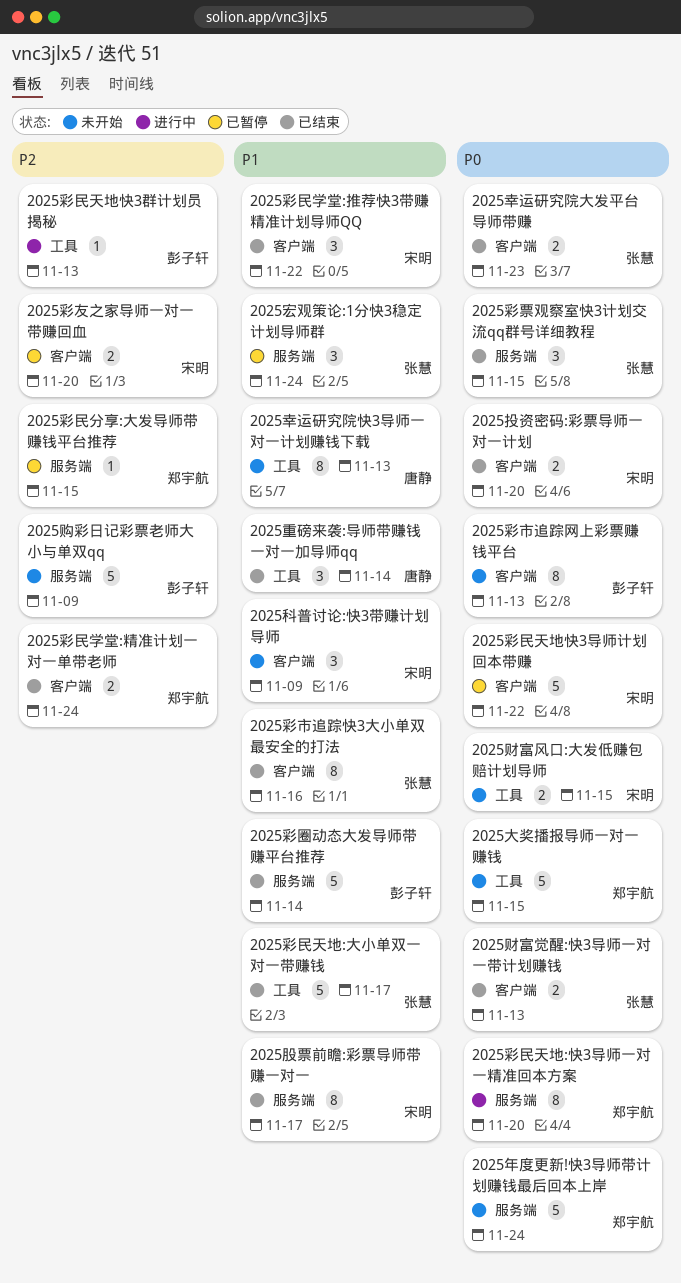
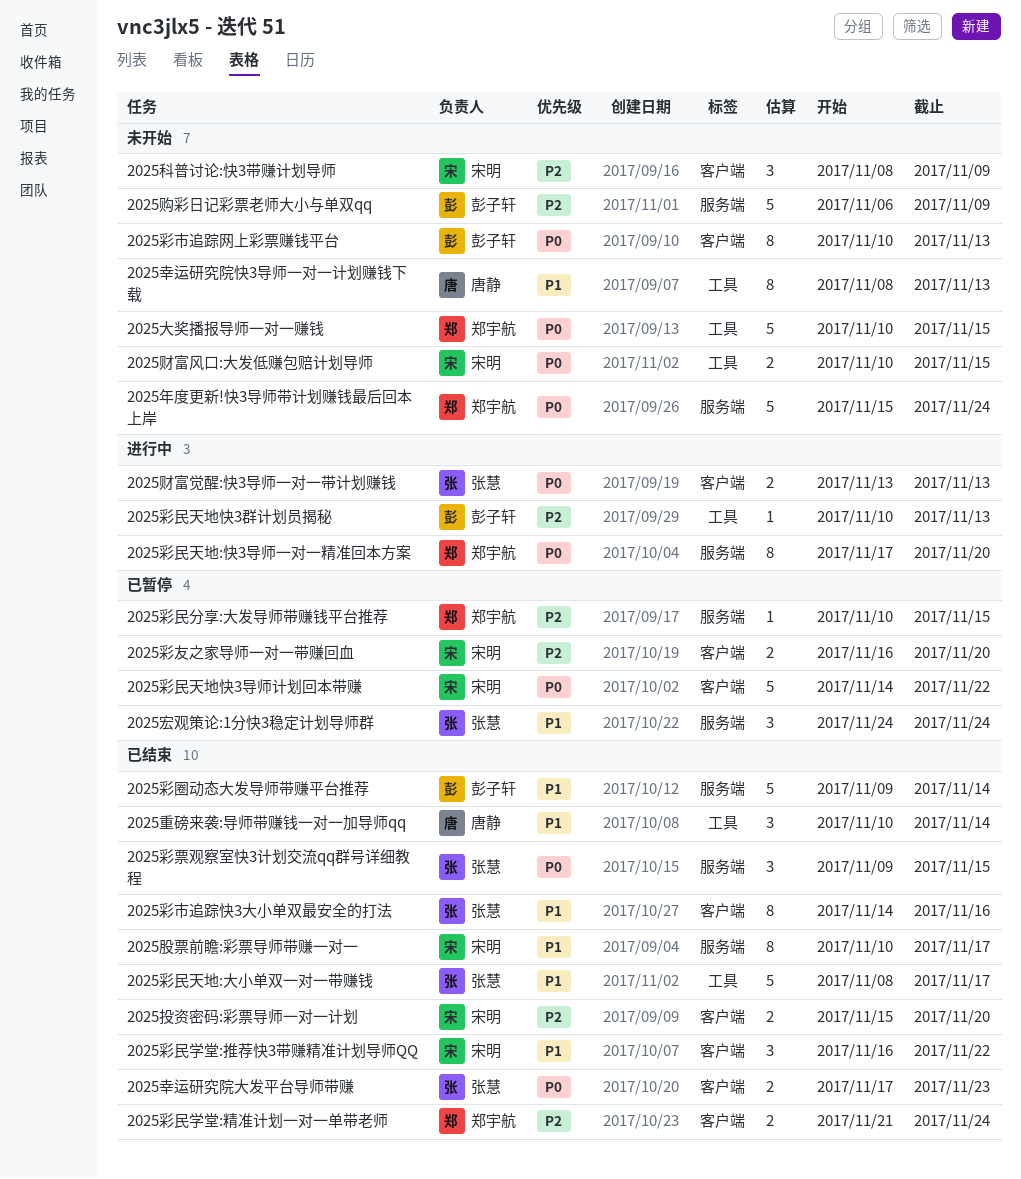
2025投资密码:彩票导师一对一计划, priority: P0 -> P2
2025科普讨论:快3带赚计划导师, priority: P1 -> P2
2025财富觉醒:快3导师一对一带计划赚钱, status: 已结束 -> 进行中

